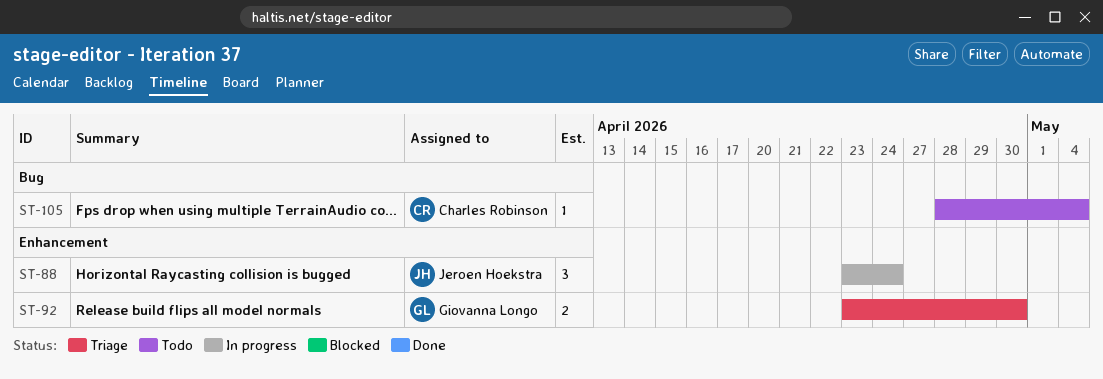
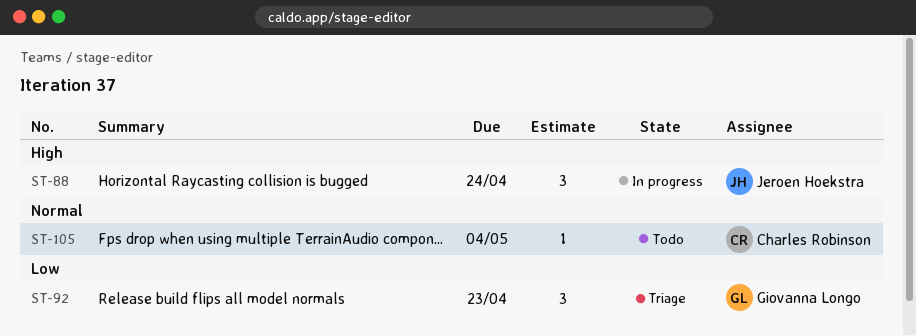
ST-92, estimate: 2 -> 3
ST-92, due: Apr 30 -> Apr 23

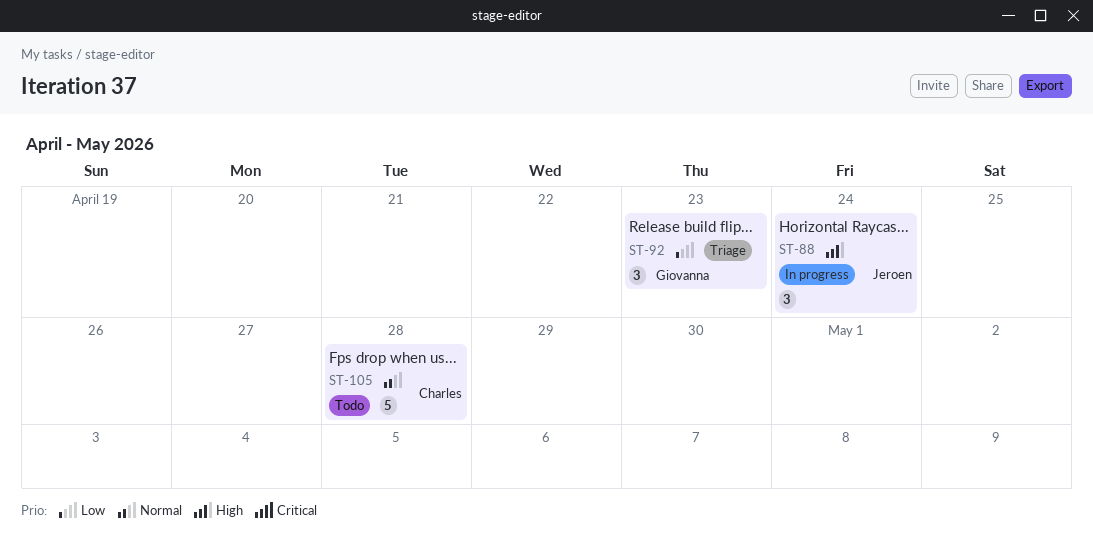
ST-105, estimate: 1 -> 5
ST-105, due: May 4 -> Apr 28

